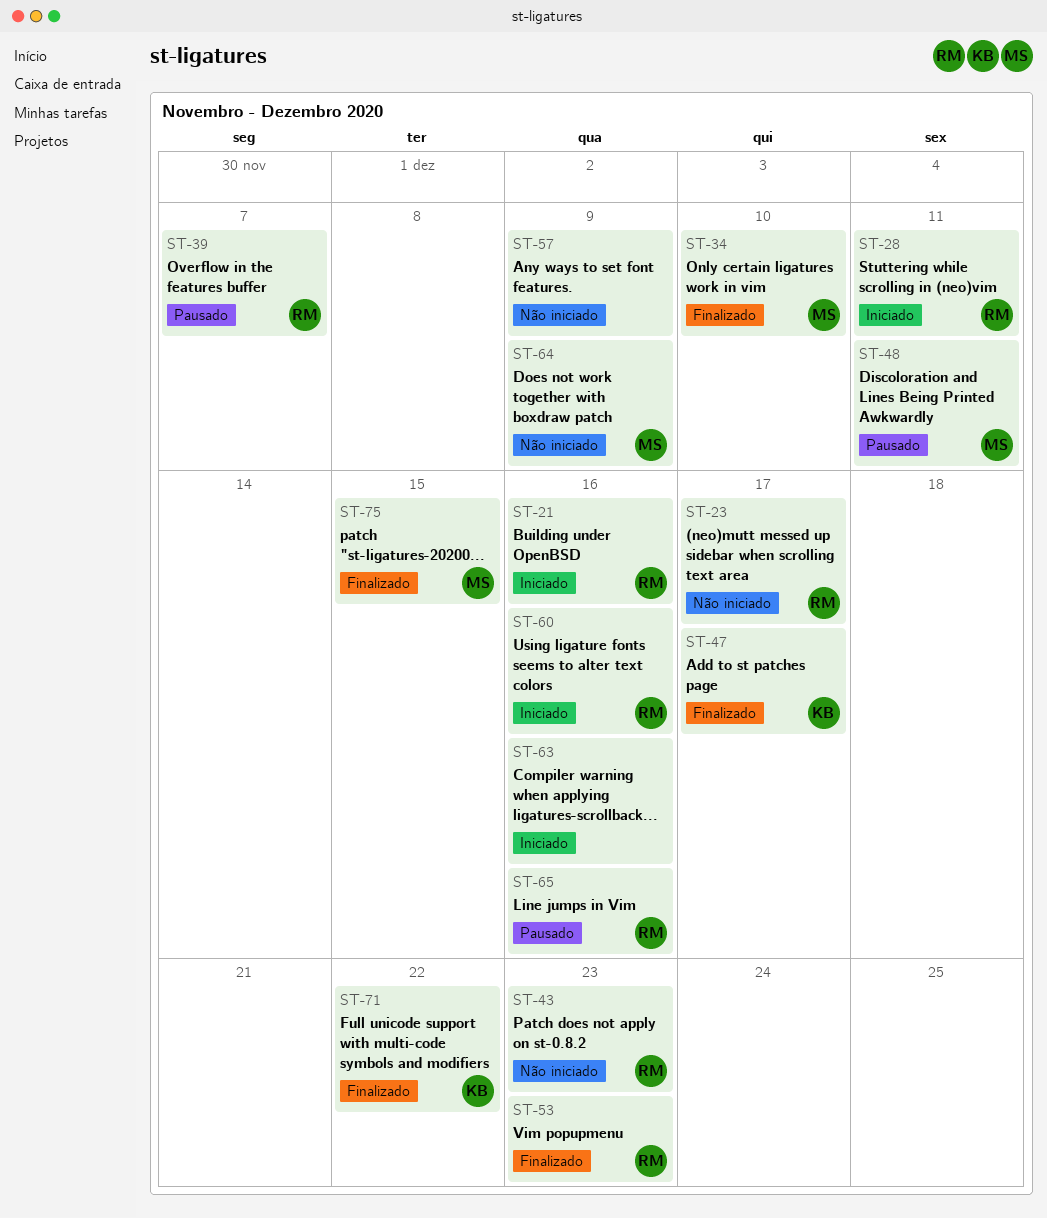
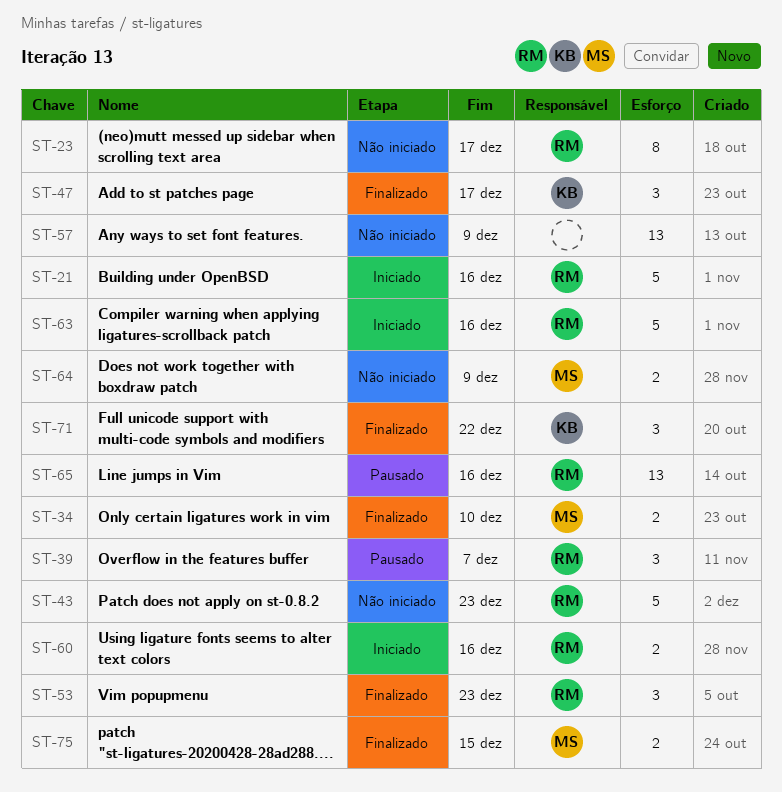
ST-28: present -> none
ST-48: present -> none
ST-63, owner: none -> RM

